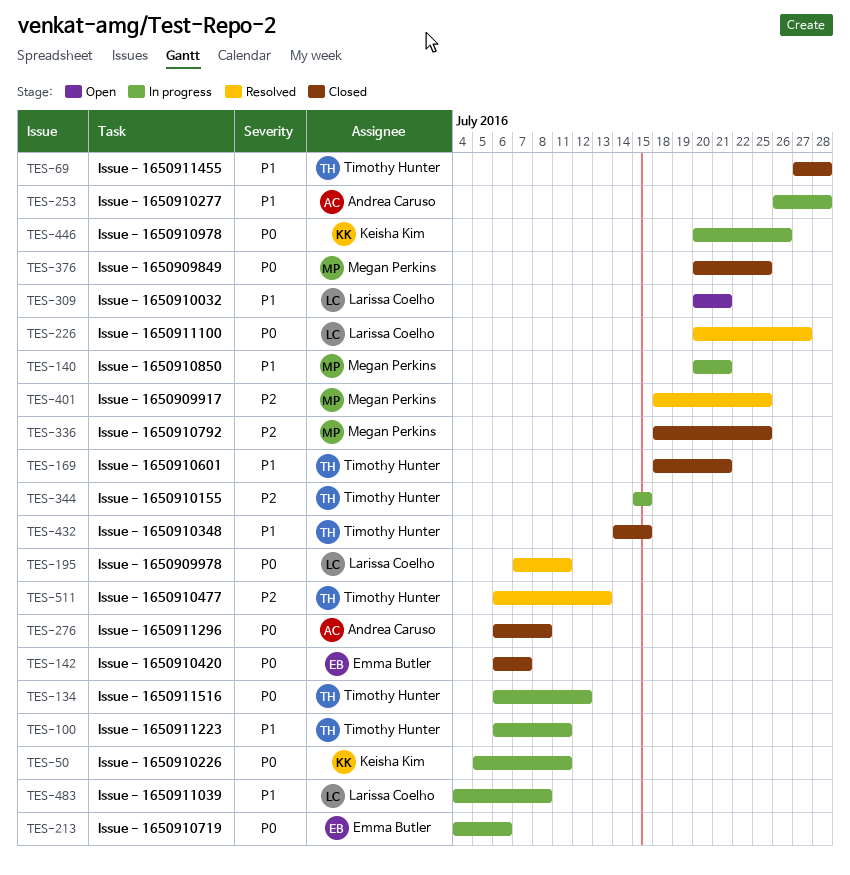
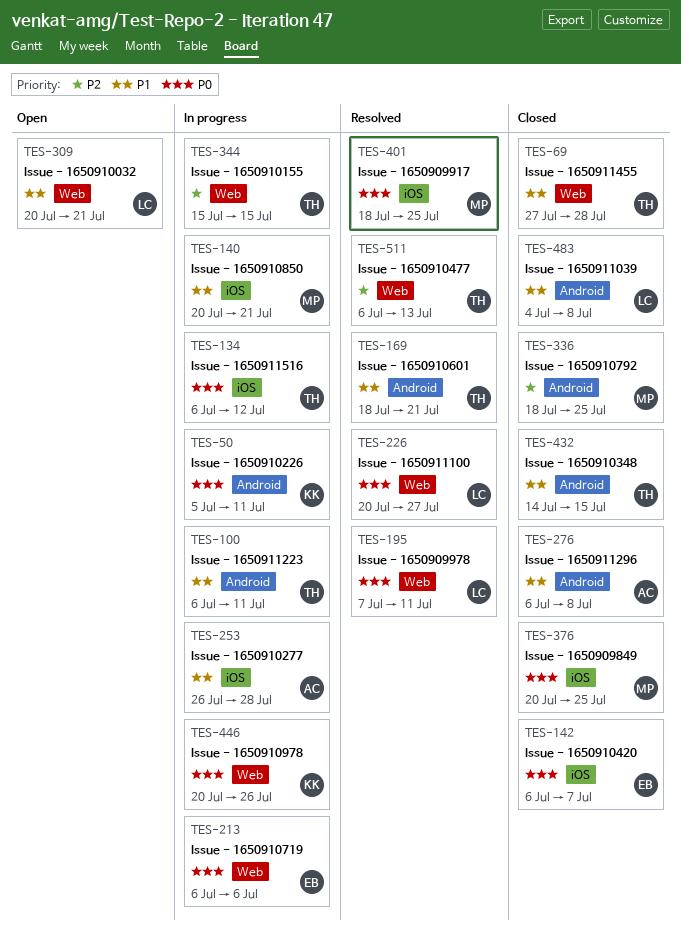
TES-169, status: Closed -> Resolved
TES-213, start: Jul 4 -> Jul 6
TES-276, priority: P0 -> P1
TES-401, priority: P2 -> P0
TES-483, status: In progress -> Closed

